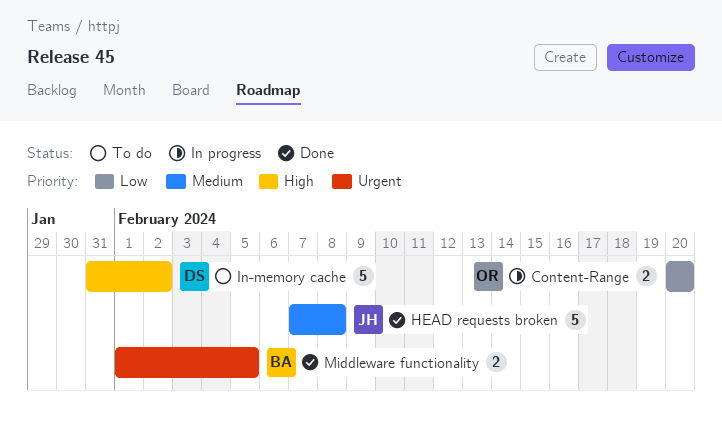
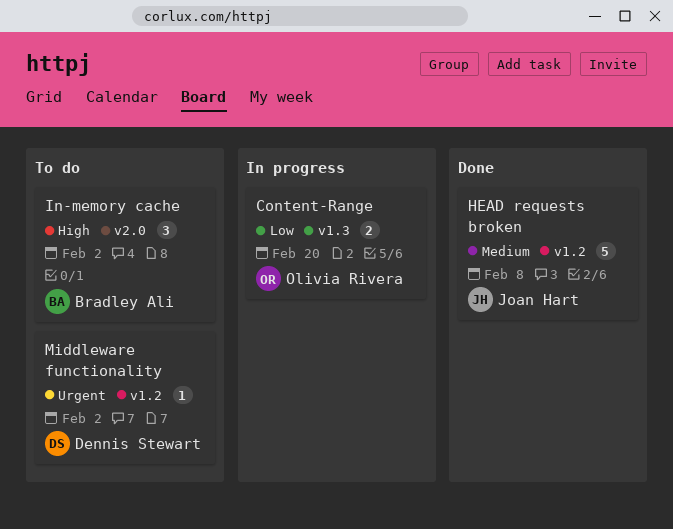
In-memory cache, owner: Dennis Stewart -> Bradley Ali
In-memory cache, estimate: 5 -> 3
Middleware functionality, status: Done -> To do
Middleware functionality, owner: Bradley Ali -> Dennis Stewart
Middleware functionality, estimate: 2 -> 1
Middleware functionality, due: Feb 5 -> Feb 2

